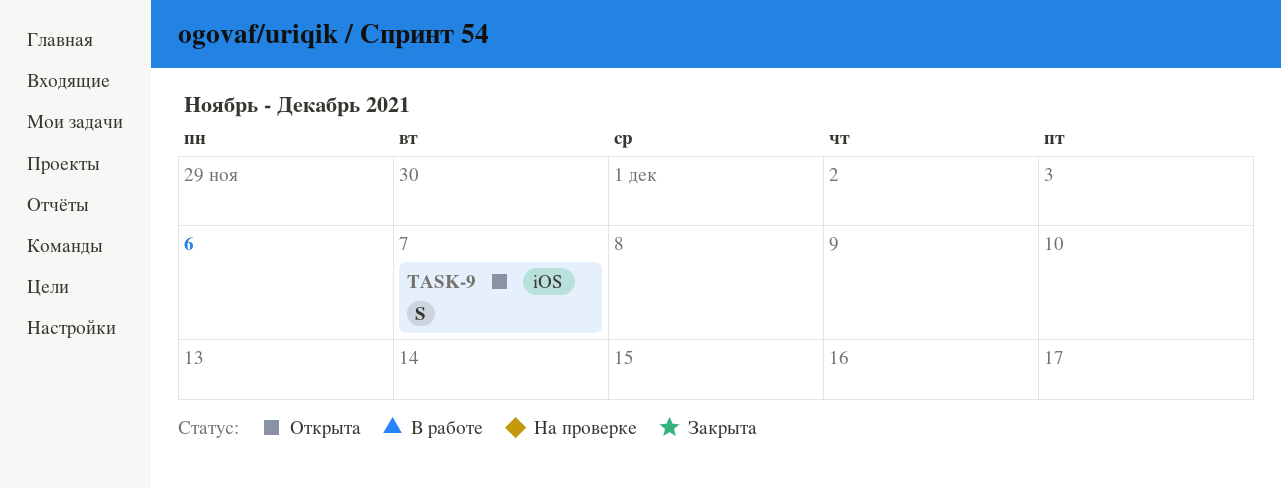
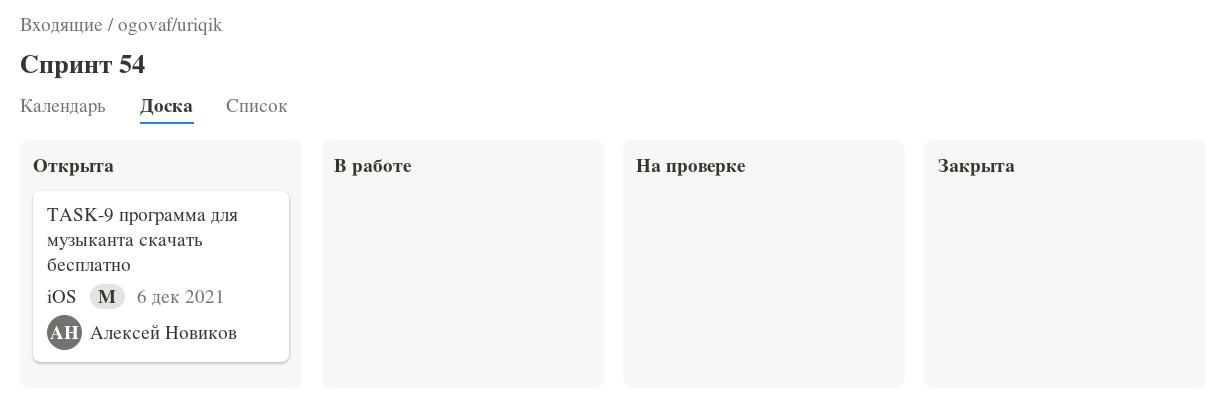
TASK-9, estimate: S -> M
TASK-9, due: Dec 7 -> Dec 6

